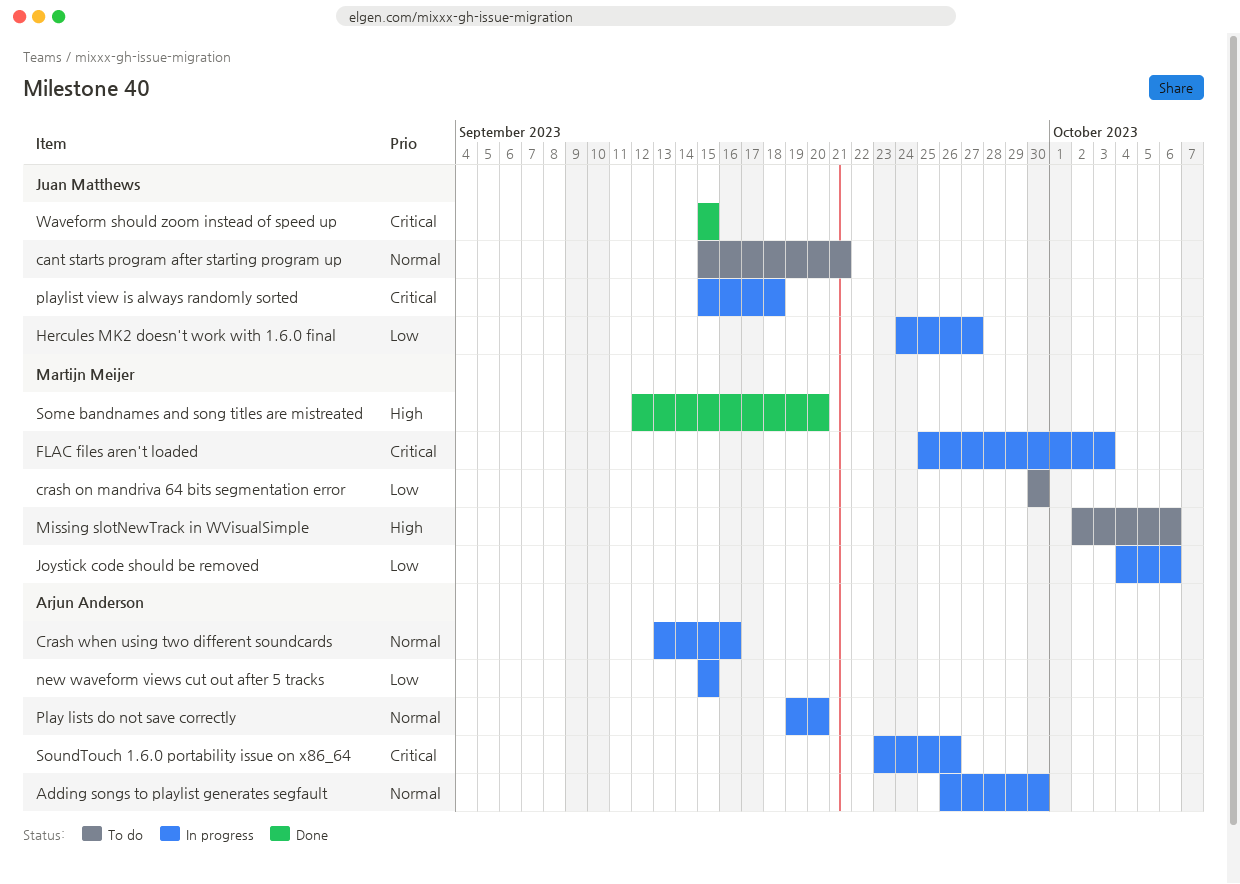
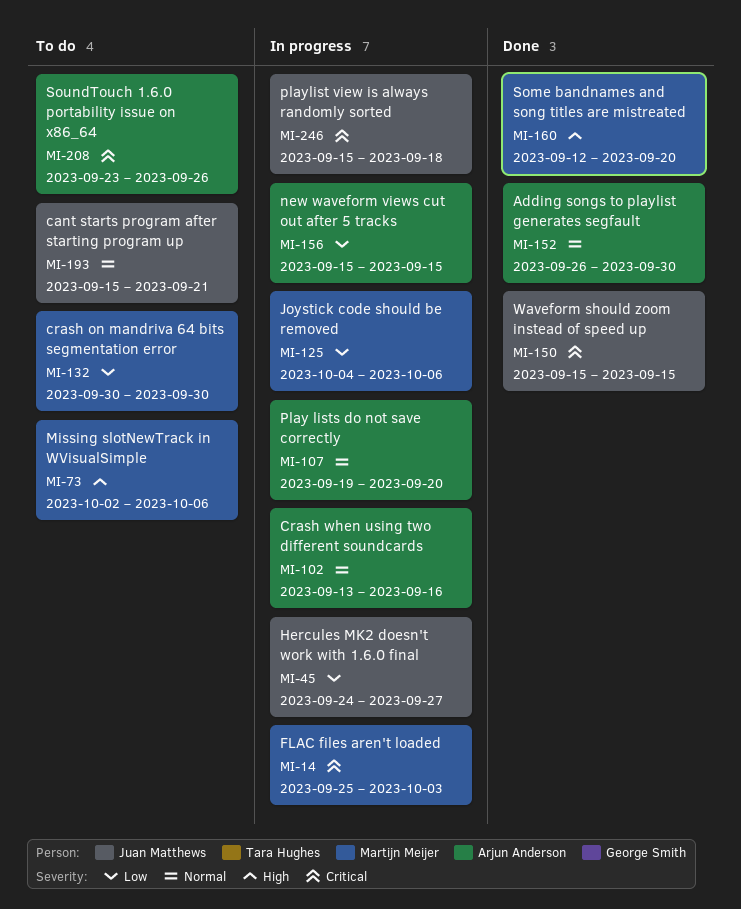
Adding songs to playlist generates segfault, status: In progress -> Done
SoundTouch 1.6.0 portability issue on x86_64, status: In progress -> To do

